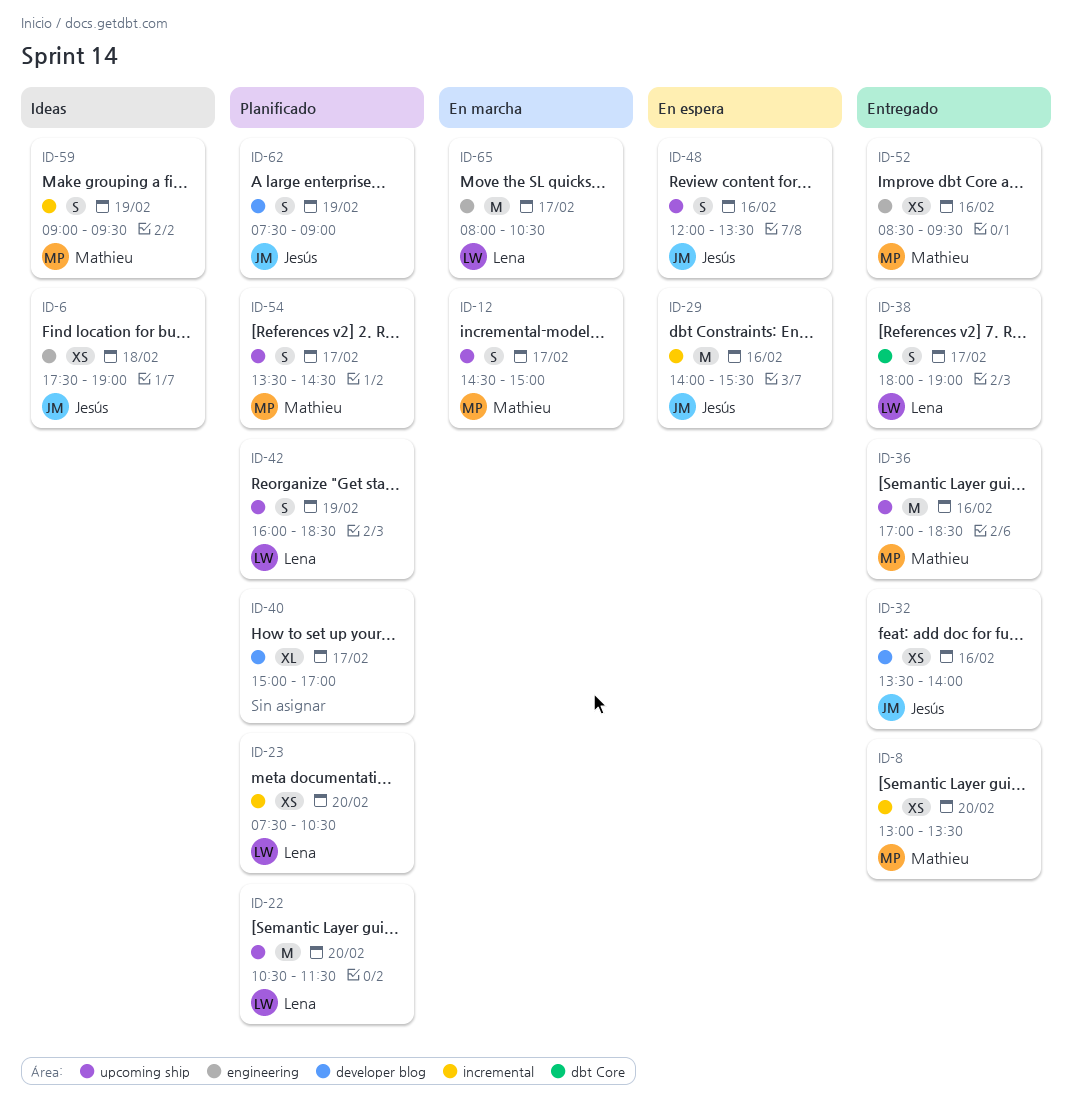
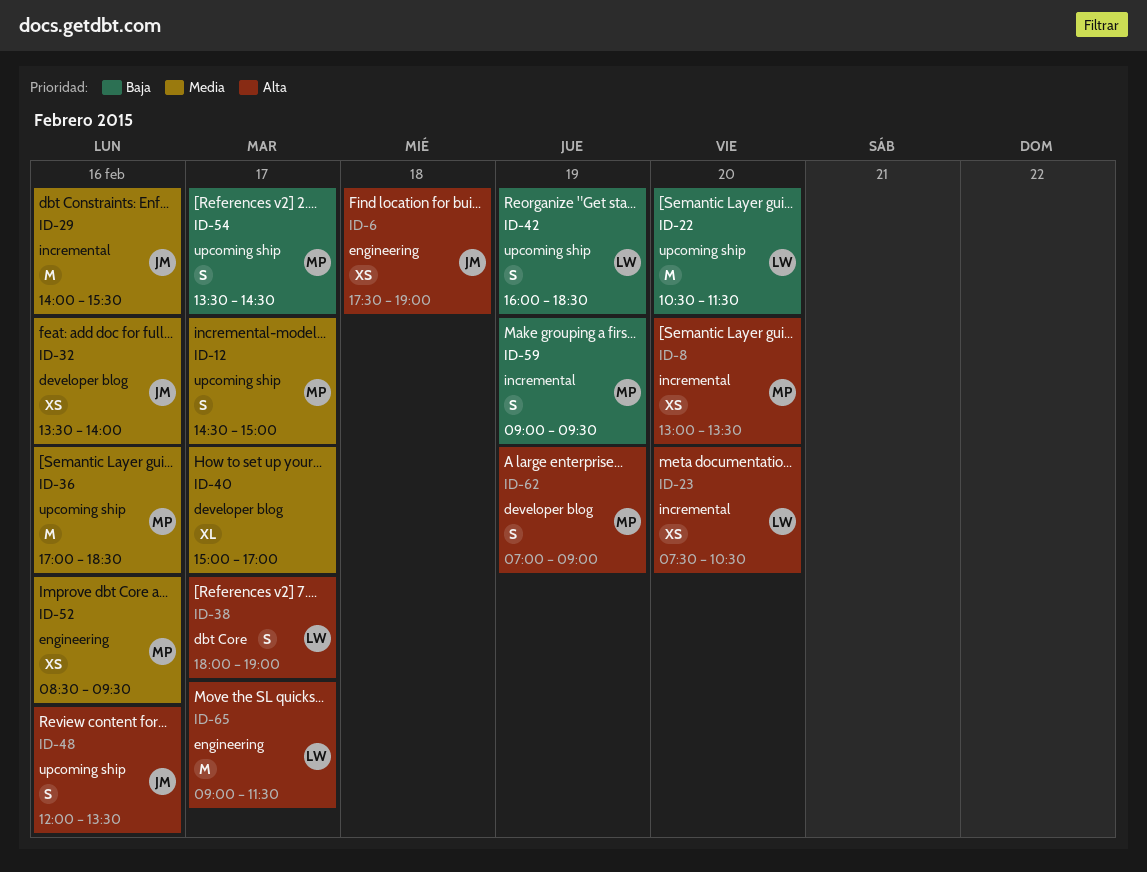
ID-62, owner: Jesús -> Mathieu
ID-62, begins: 07:30 -> 07:00
ID-65, begins: 08:00 -> 09:00
ID-65, ends: 10:30 -> 11:30

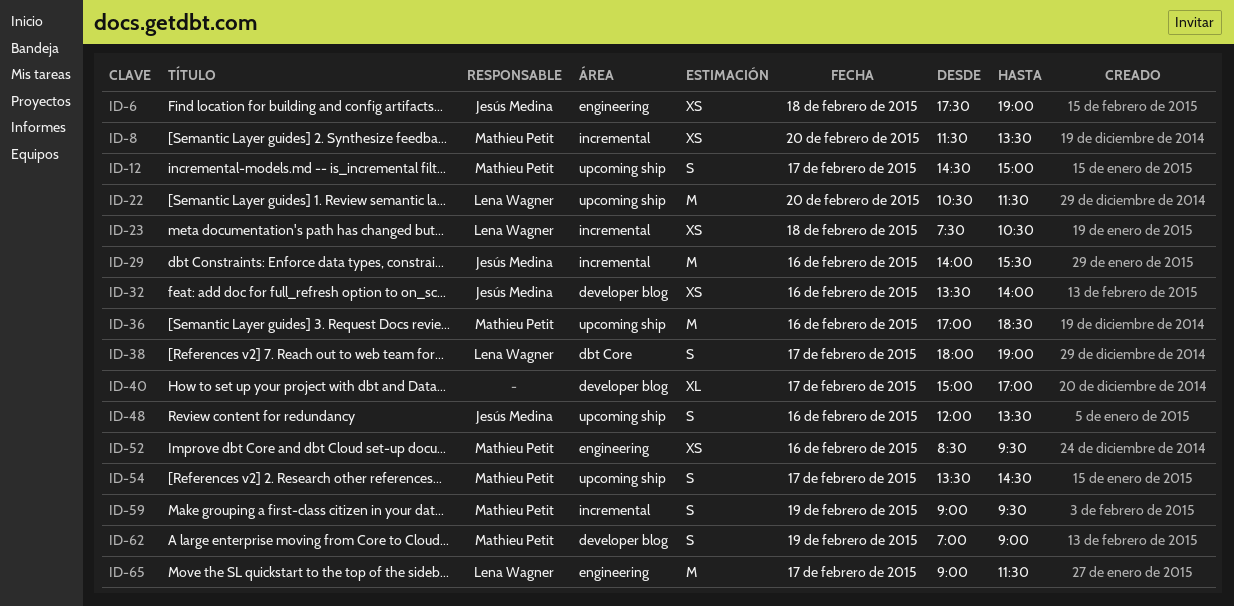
ID-8, begins: 13:00 -> 11:30
ID-23, day: Feb 20 -> Feb 18
ID-42: present -> none

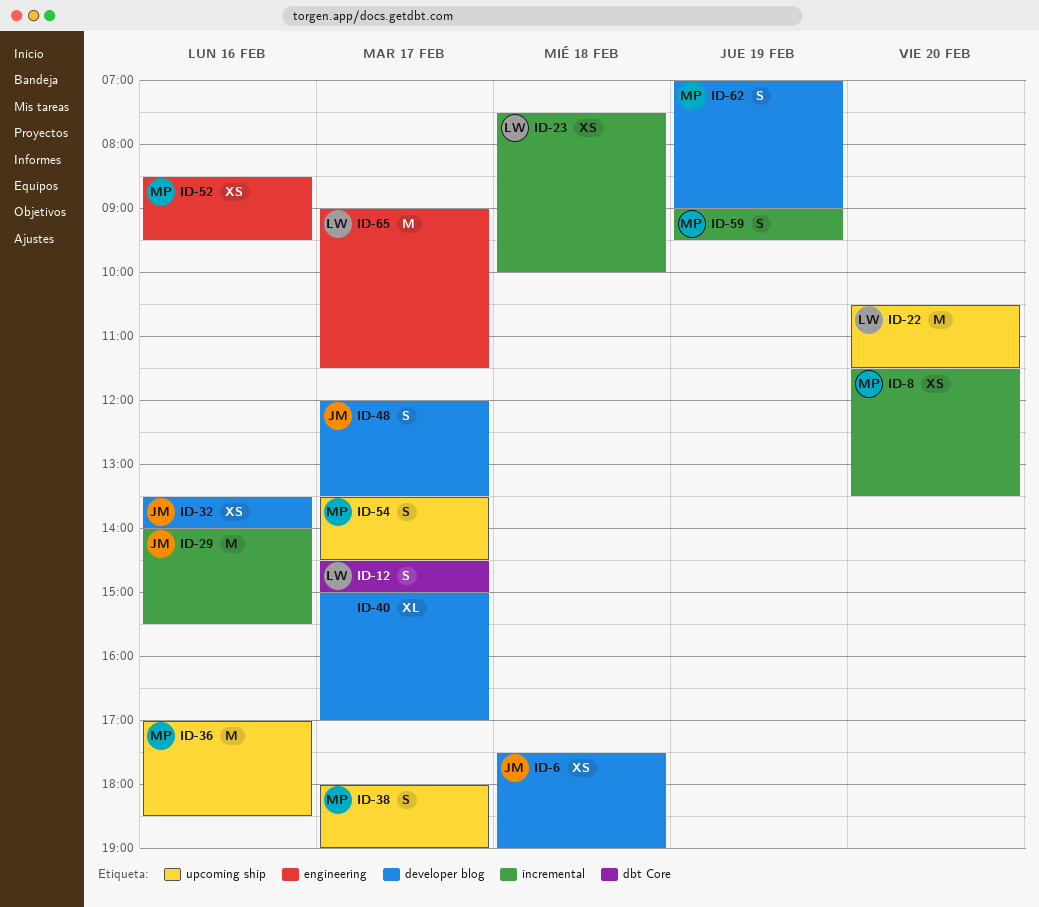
ID-6, label: engineering -> developer blog
ID-12, owner: Mathieu Petit -> Lena Wagner
ID-12, label: upcoming ship -> dbt Core
ID-23, ends: 10:30 -> 10:00
ID-38, owner: Lena Wagner -> Mathieu Petit
ID-38, label: dbt Core -> upcoming ship
ID-48, label: upcoming ship -> developer blog
ID-48, day: Feb 16 -> Feb 17

